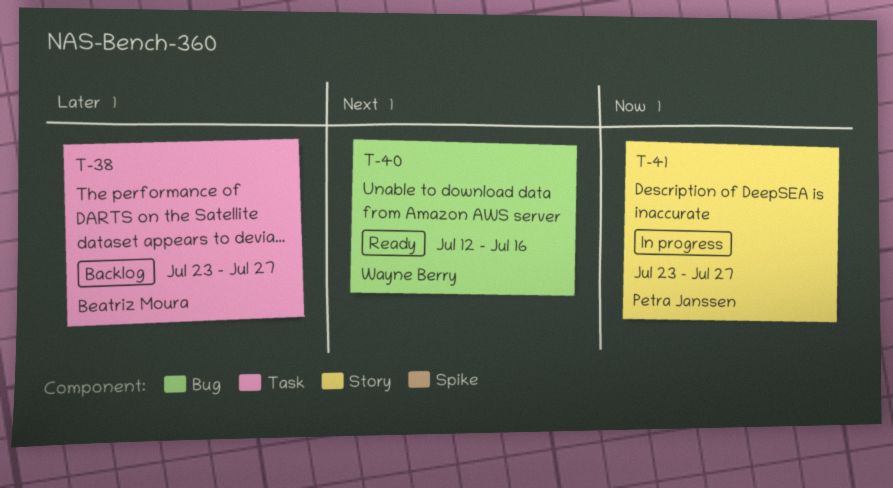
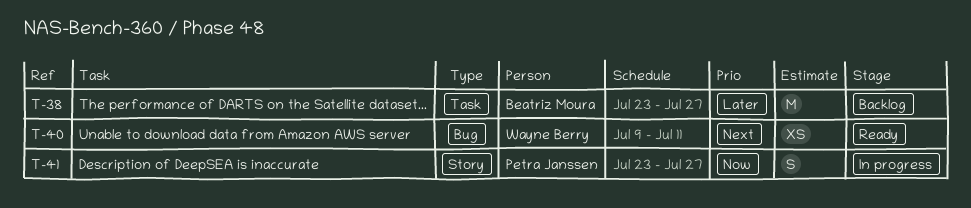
T-40, start: Jul 12 -> Jul 9
T-40, due: Jul 16 -> Jul 11

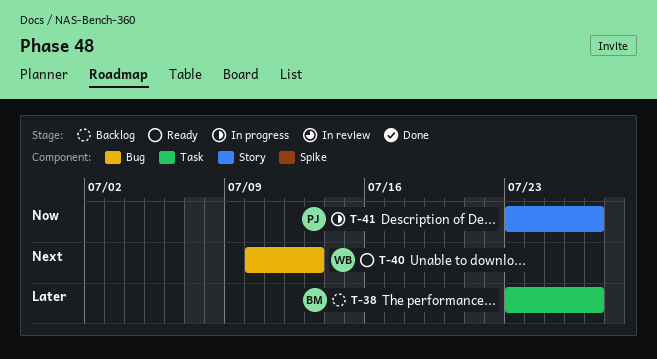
T-40, start: Jul 9 -> Jul 10
T-40, due: Jul 11 -> Jul 13

